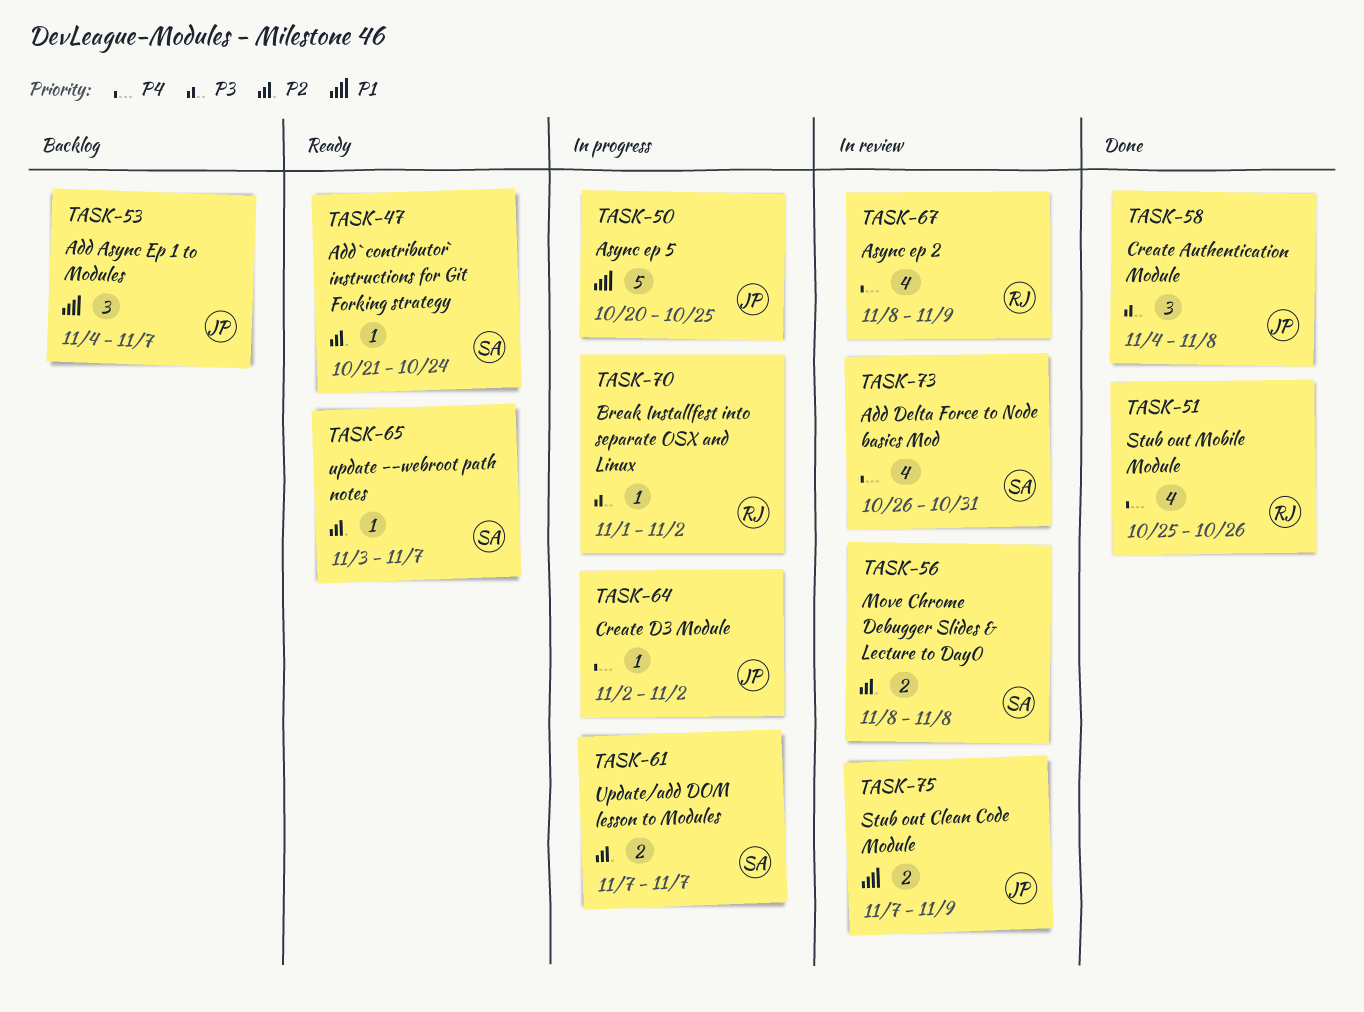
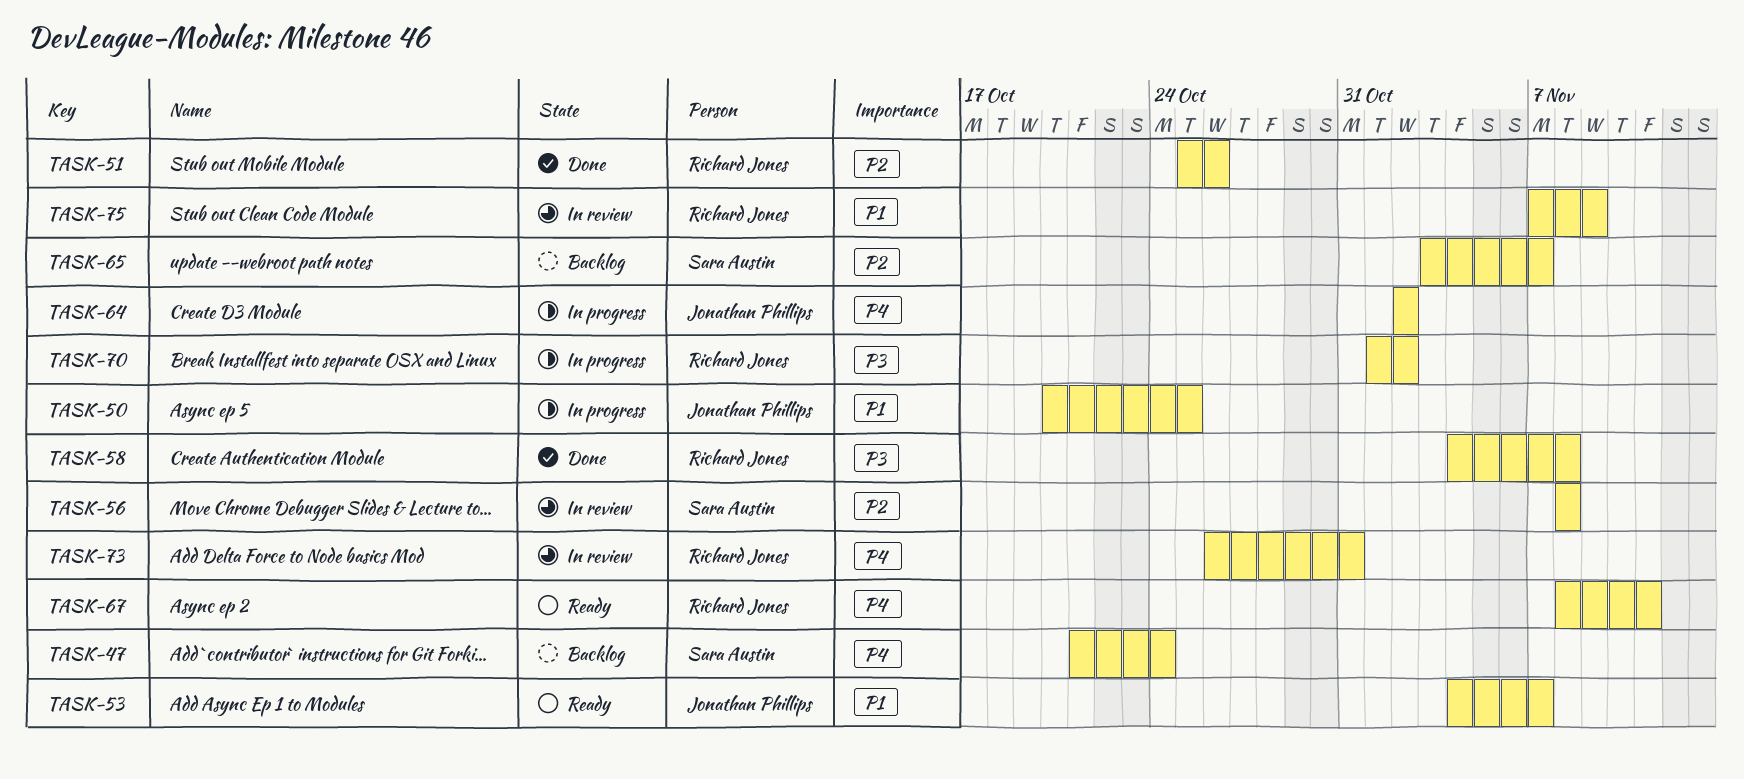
TASK-47, status: Ready -> Backlog
TASK-47, priority: P2 -> P4
TASK-51, priority: P4 -> P2
TASK-53, status: Backlog -> Ready
TASK-58, owner: Jonathan Phillips -> Richard Jones
TASK-61: present -> none
TASK-65, status: Ready -> Backlog
TASK-67, status: In review -> Ready
TASK-67, due: Nov 9 -> Nov 11
TASK-73, owner: Sara Austin -> Richard Jones
TASK-75, owner: Jonathan Phillips -> Richard Jones

